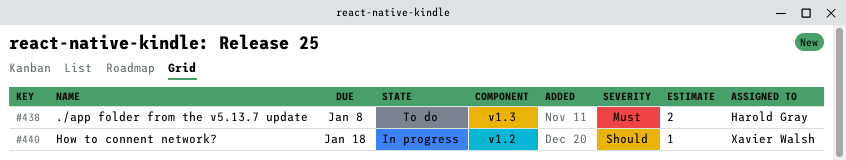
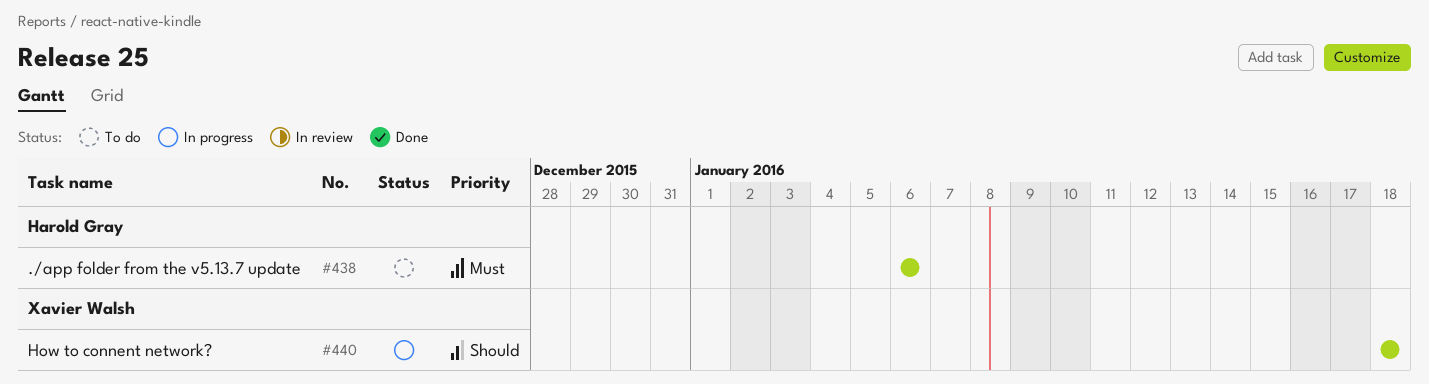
#438, due: Jan 8 -> Jan 6

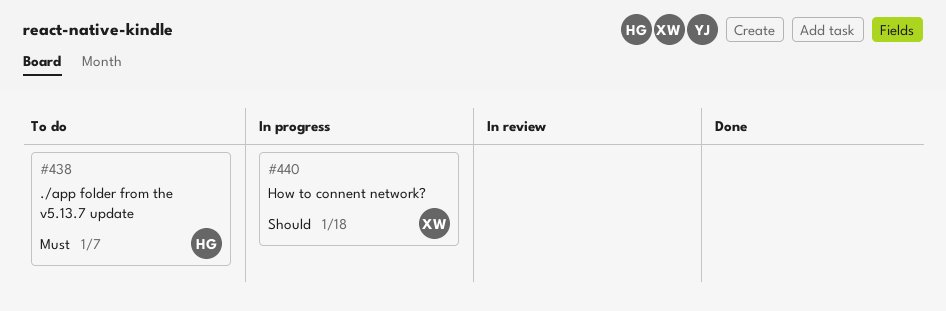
#438, due: Jan 6 -> Jan 7

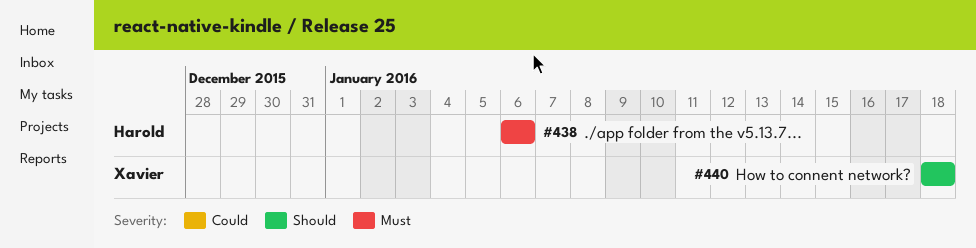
#438, due: Jan 7 -> Jan 6

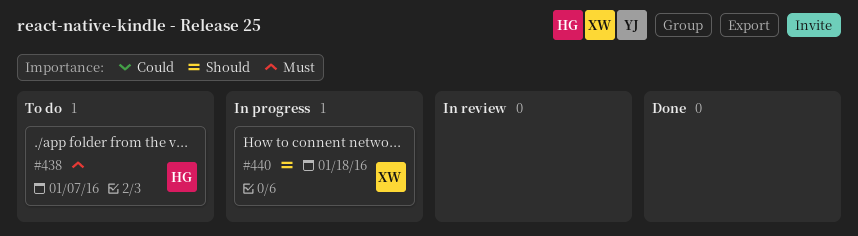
#438, due: Jan 6 -> Jan 7

